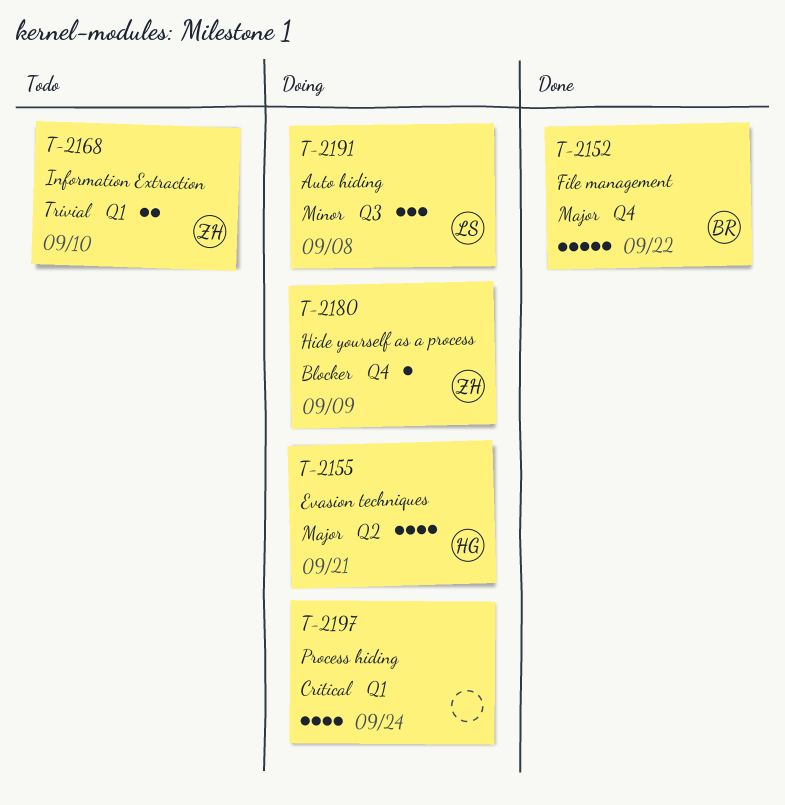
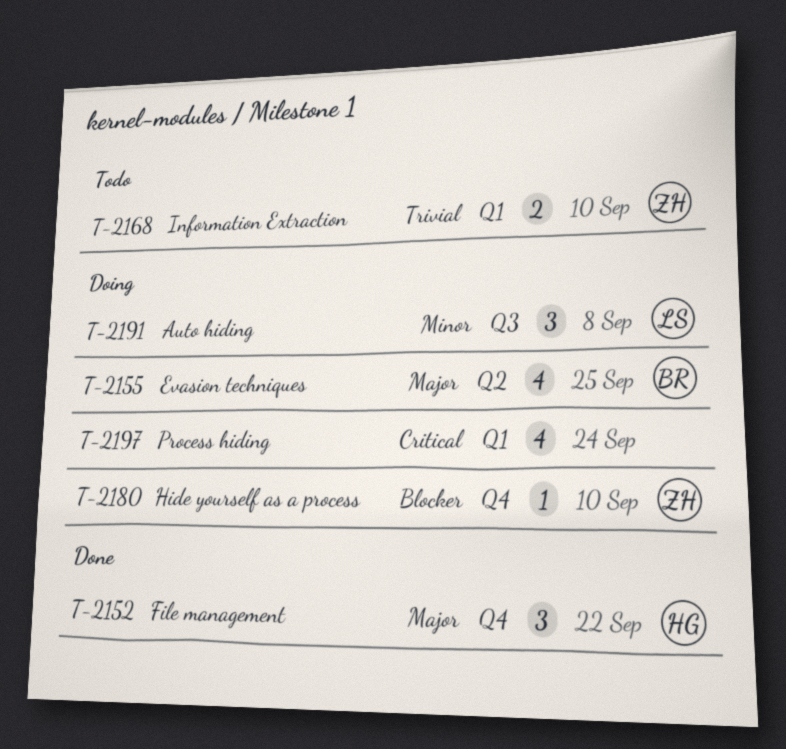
T-2152, owner: BR -> HG
T-2152, estimate: 5 -> 3
T-2155, owner: HG -> BR
T-2155, due: Sep 21 -> Sep 25
T-2180, due: Sep 9 -> Sep 10

